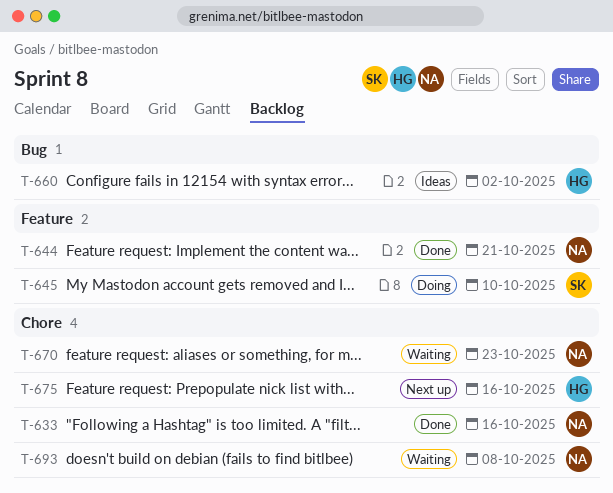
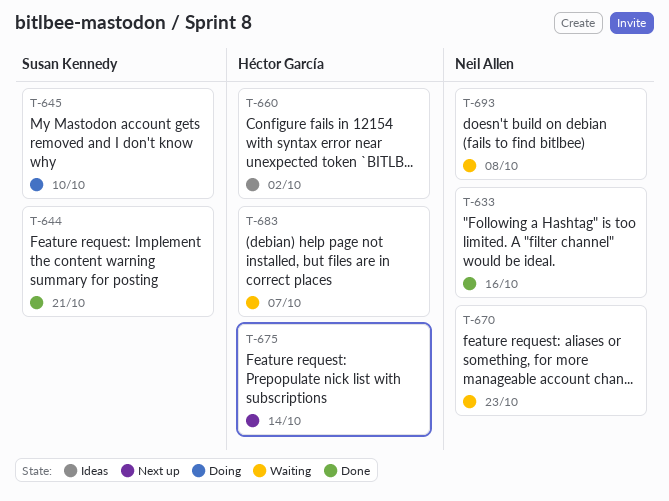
T-644, owner: Neil Allen -> Susan Kennedy
T-675, due: Oct 16 -> Oct 14
T-683: none -> present

